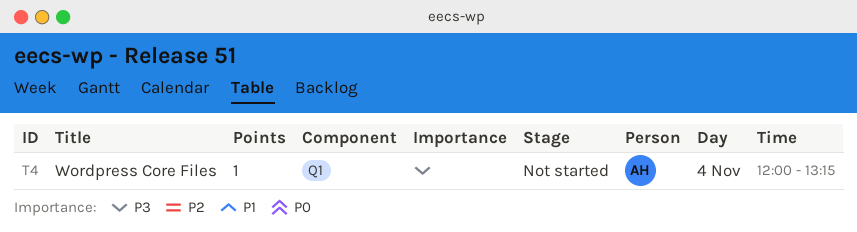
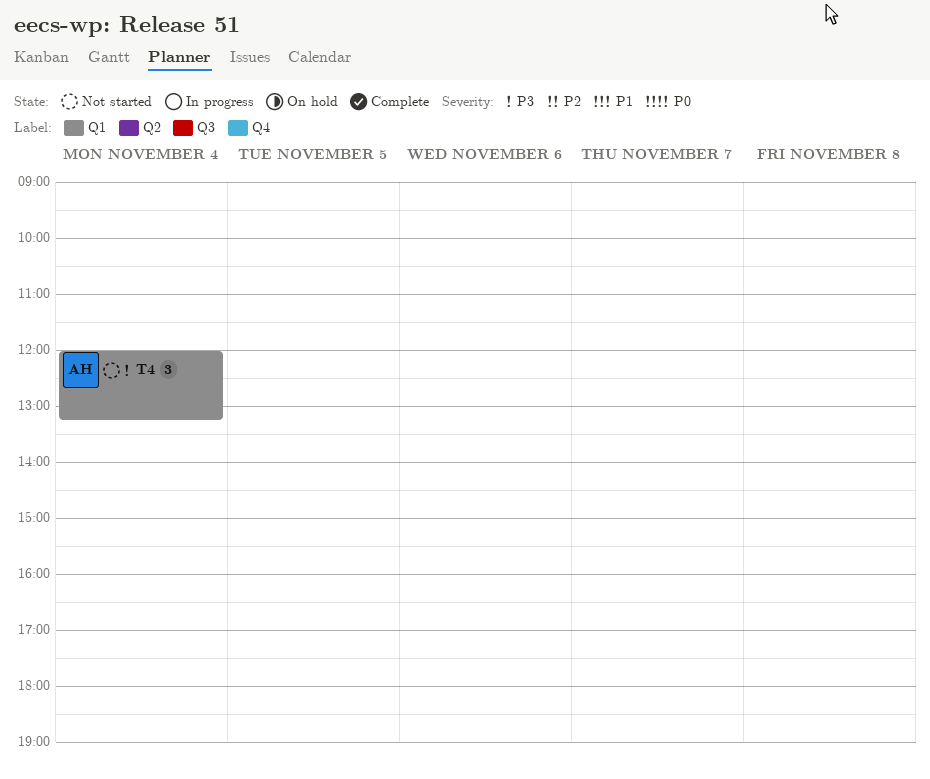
T4, estimate: 1 -> 3

